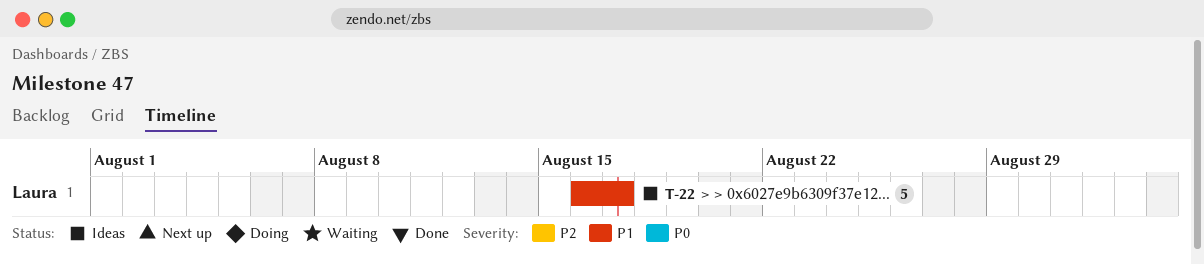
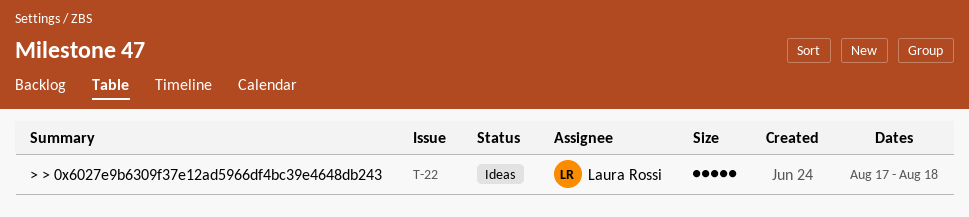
T-22, start: Aug 16 -> Aug 17
T-22, due: Aug 17 -> Aug 18

